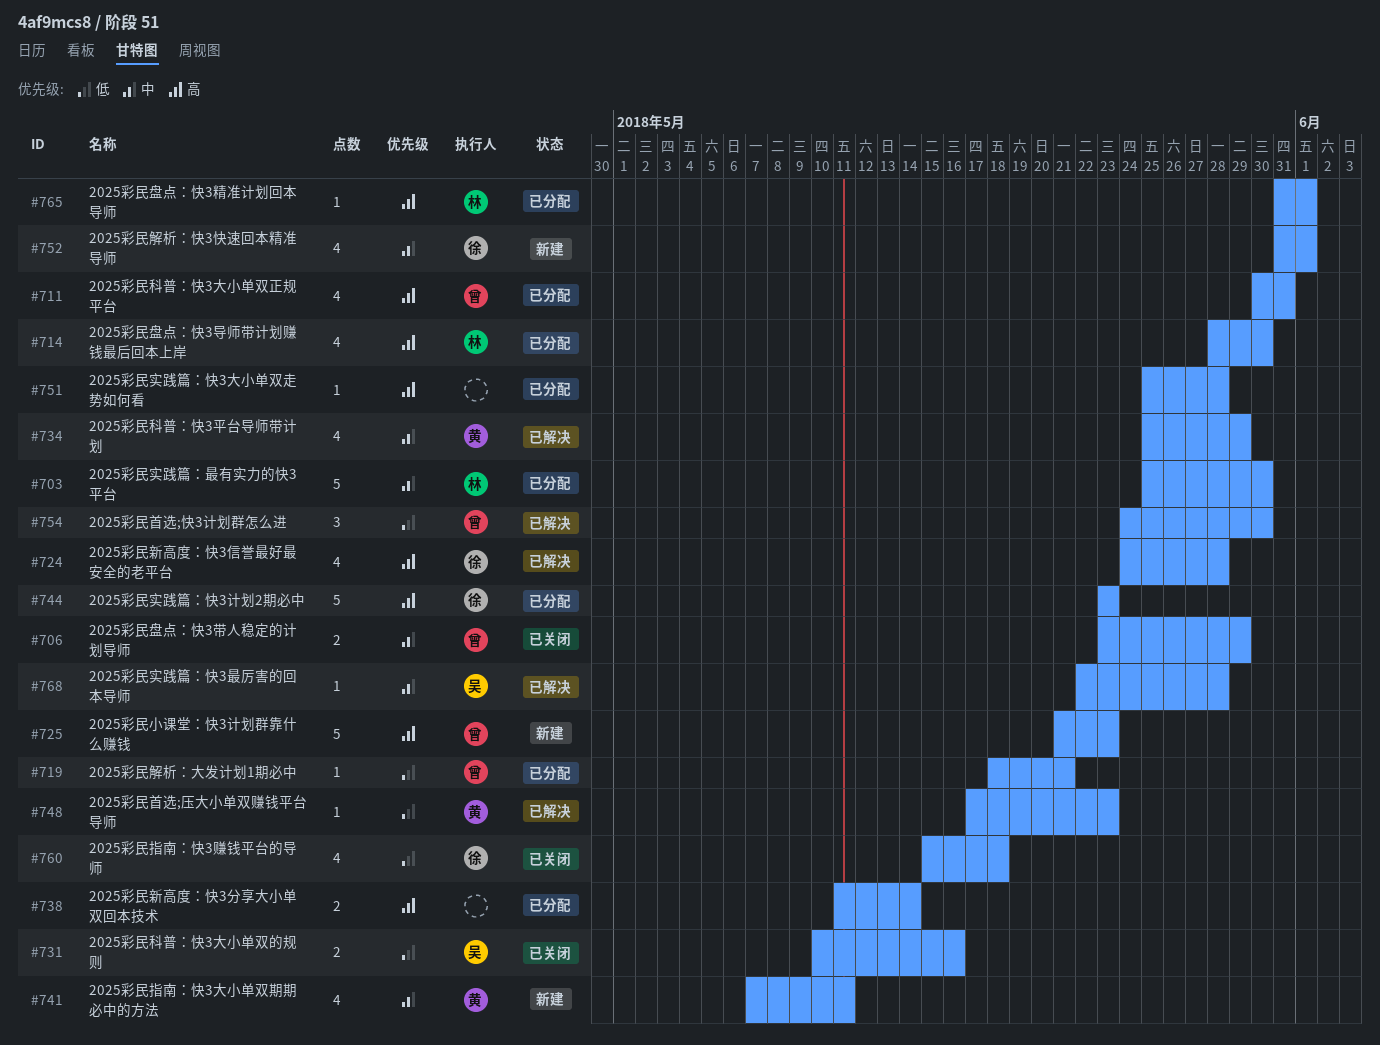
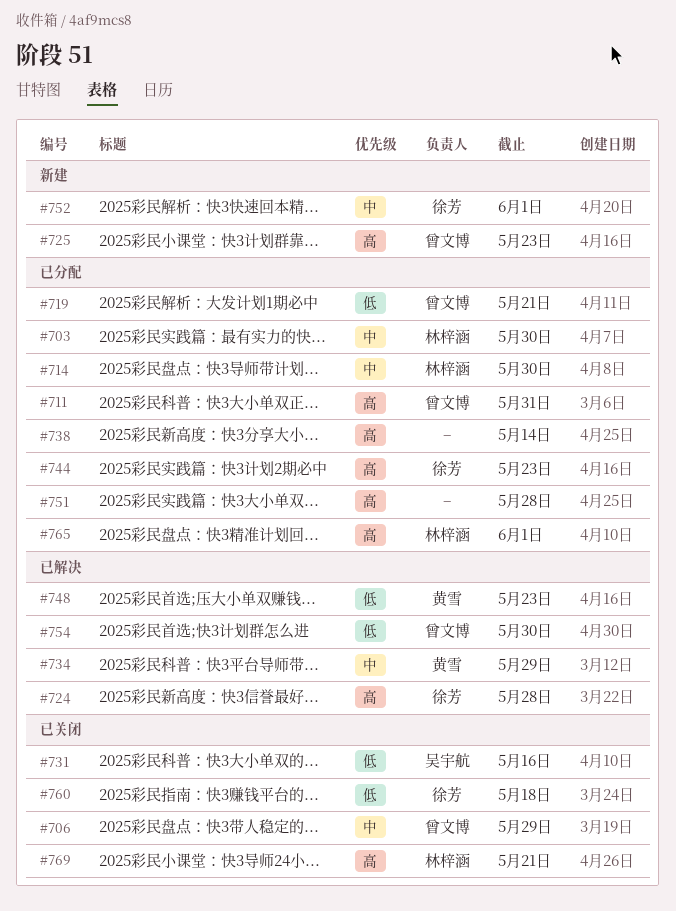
#714, priority: 高 -> 中
#741: present -> none
#768: present -> none
#769: none -> present

